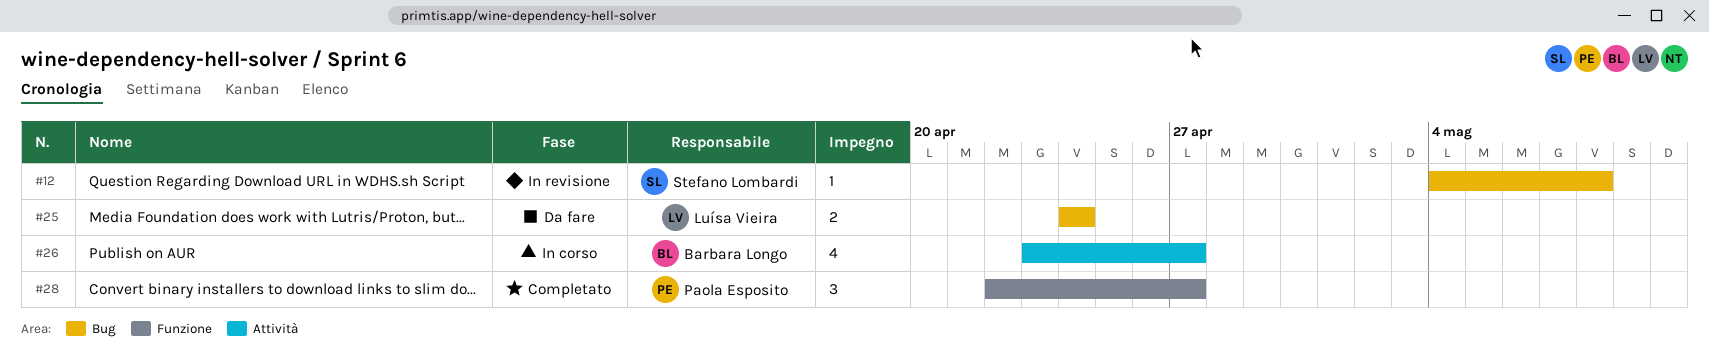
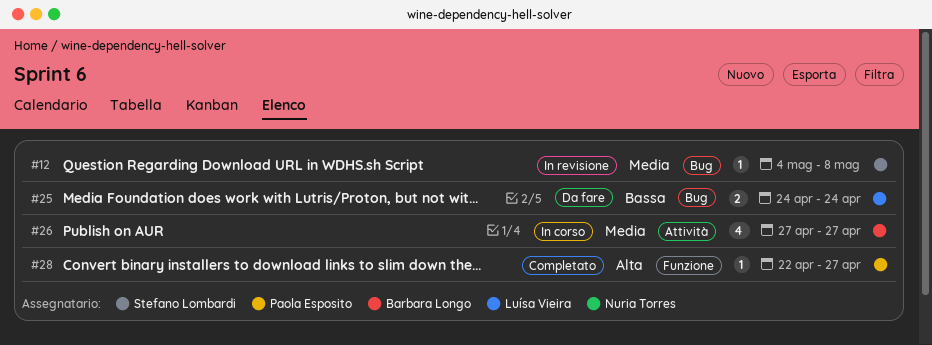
#26, start: Apr 23 -> Apr 27
#28, estimate: 3 -> 1

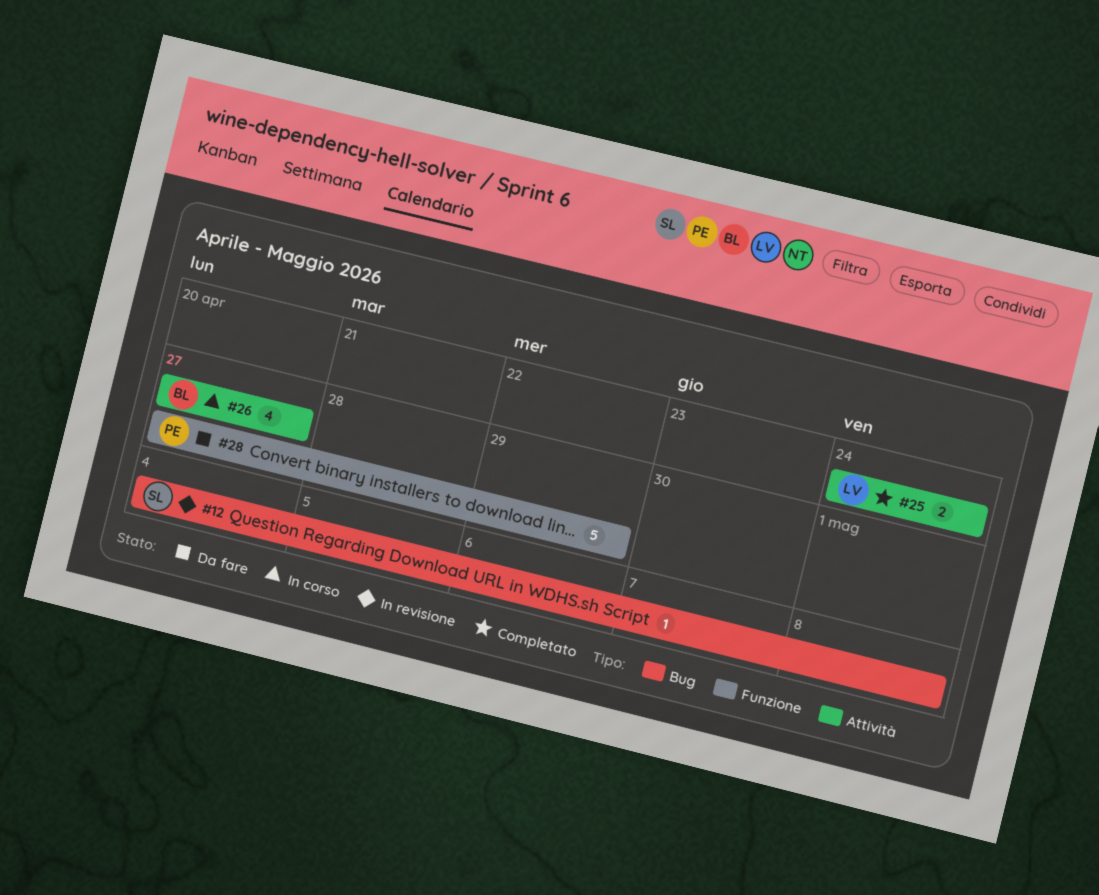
#25, status: Da fare -> Completato
#25, label: Bug -> Attività
#28, status: Completato -> Da fare
#28, estimate: 1 -> 5
#28, start: Apr 22 -> Apr 27
#28, due: Apr 27 -> Apr 29

